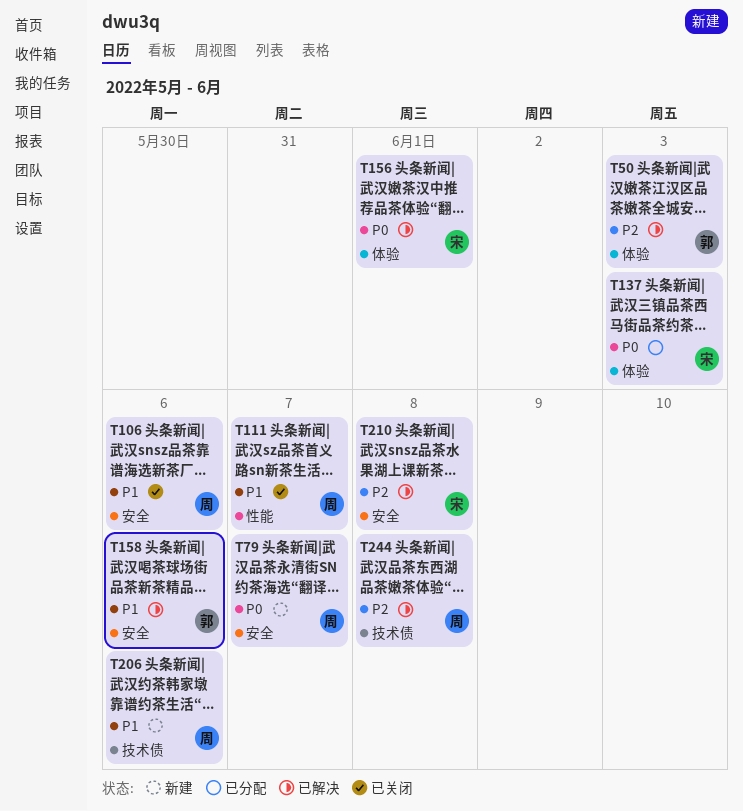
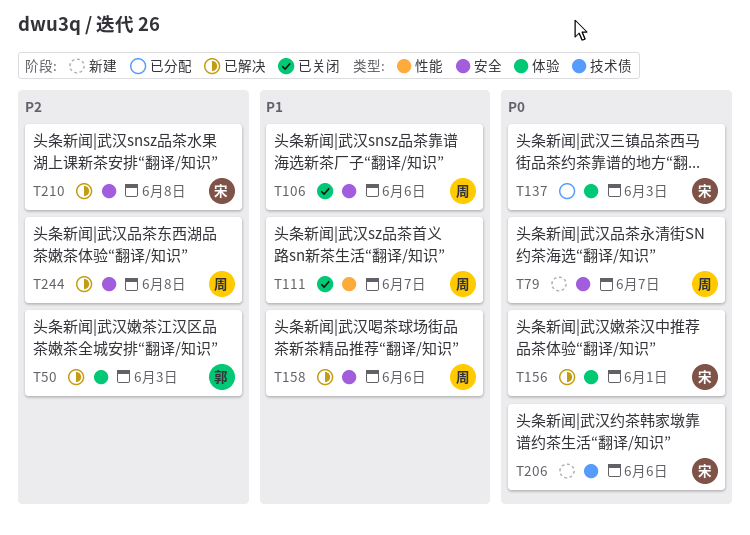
T158, owner: 郭 -> 周
T206, owner: 周 -> 宋
T206, priority: P1 -> P0
T244, label: 技术债 -> 安全

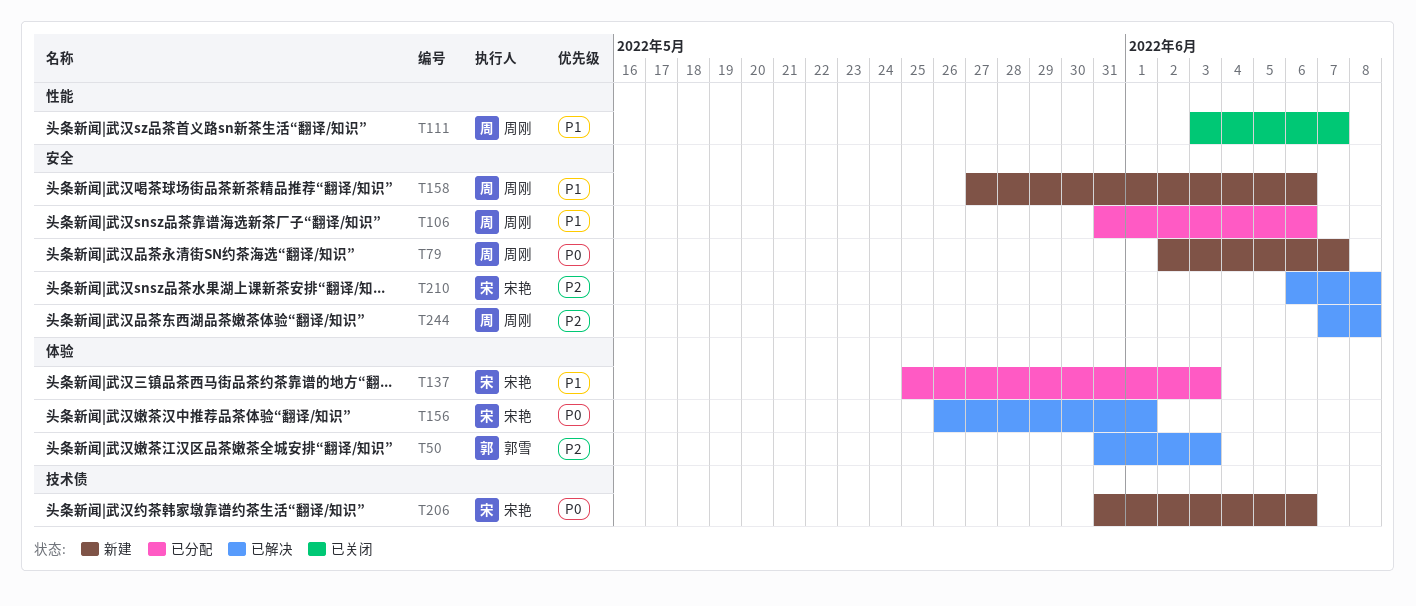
T106, status: 已关闭 -> 已分配
T137, priority: P0 -> P1
T158, status: 已解决 -> 新建

